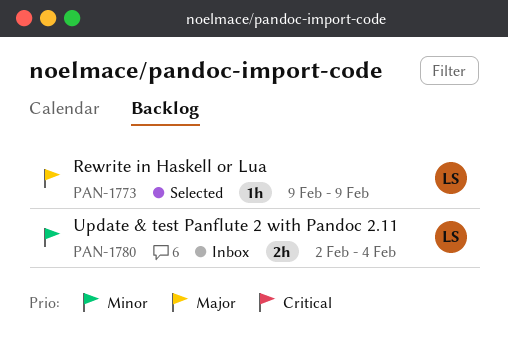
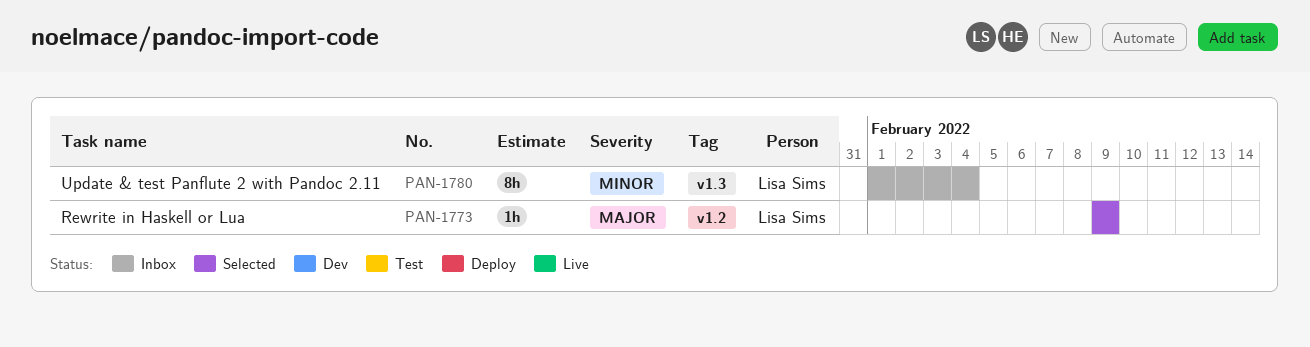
PAN-1780, estimate: 2h -> 8h
PAN-1780, start: Feb 2 -> Feb 1

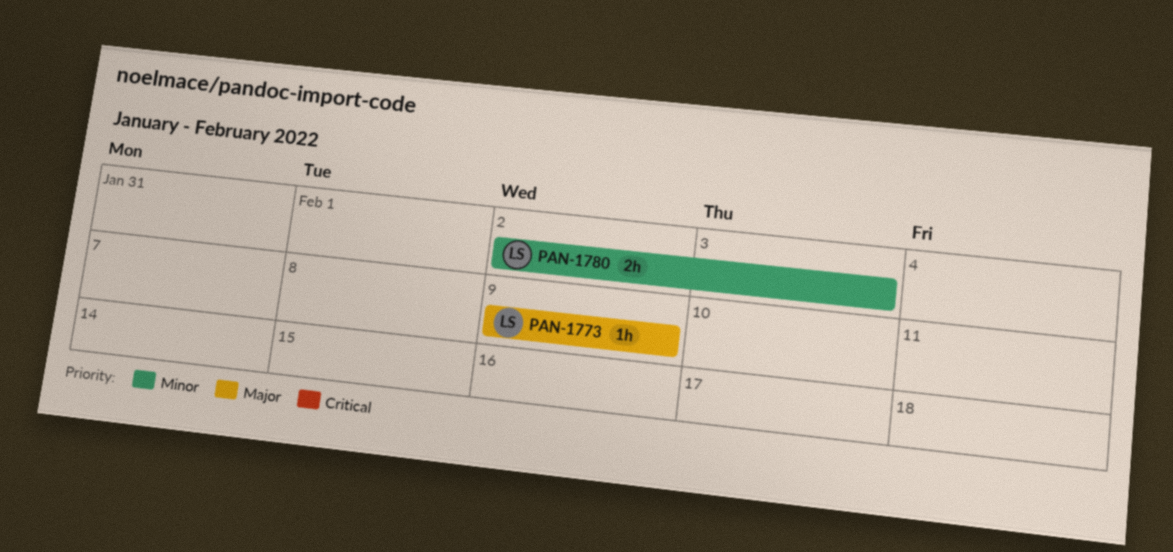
PAN-1780, estimate: 8h -> 2h
PAN-1780, start: Feb 1 -> Feb 2
PAN-1780, due: Feb 4 -> Feb 3

